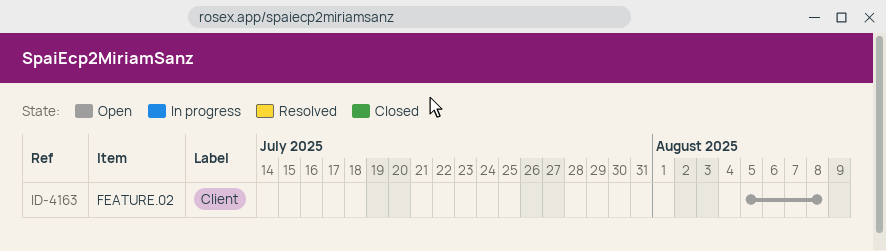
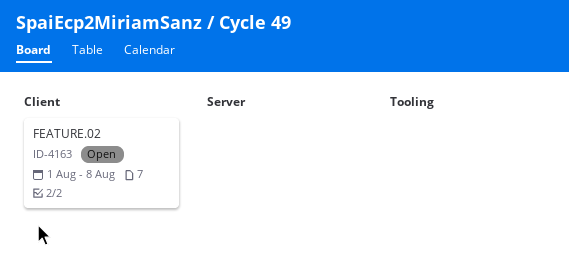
ID-4163, start: Aug 5 -> Aug 1

